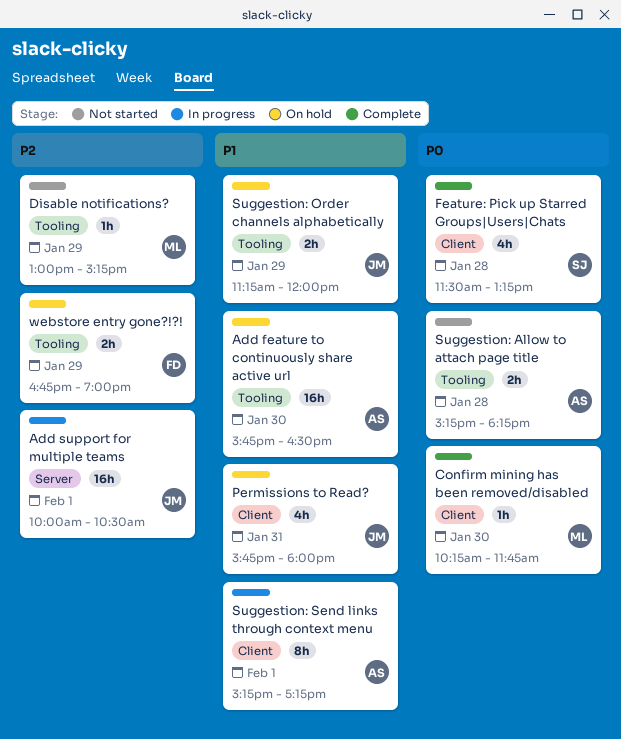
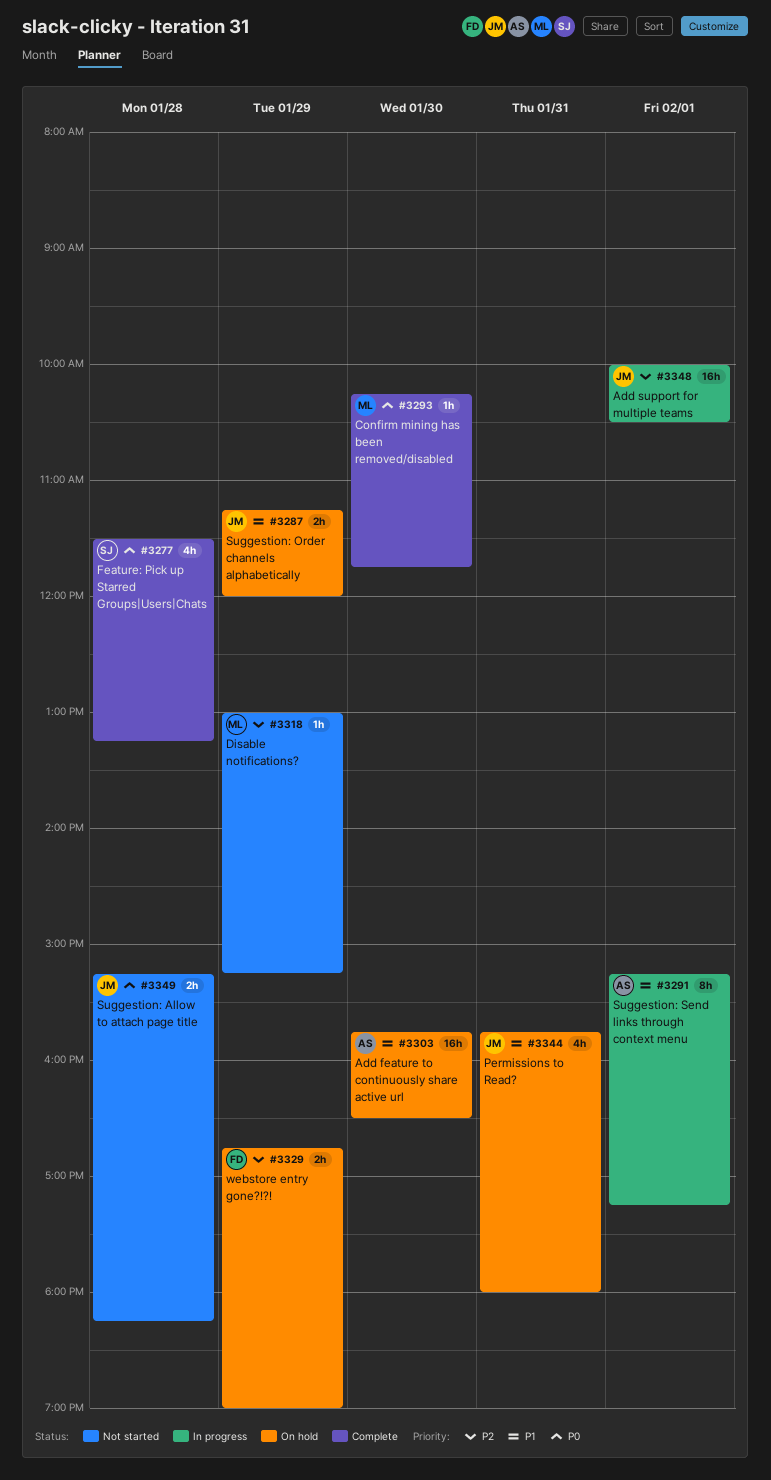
Suggestion: Allow to attach page title, owner: AS -> JM

